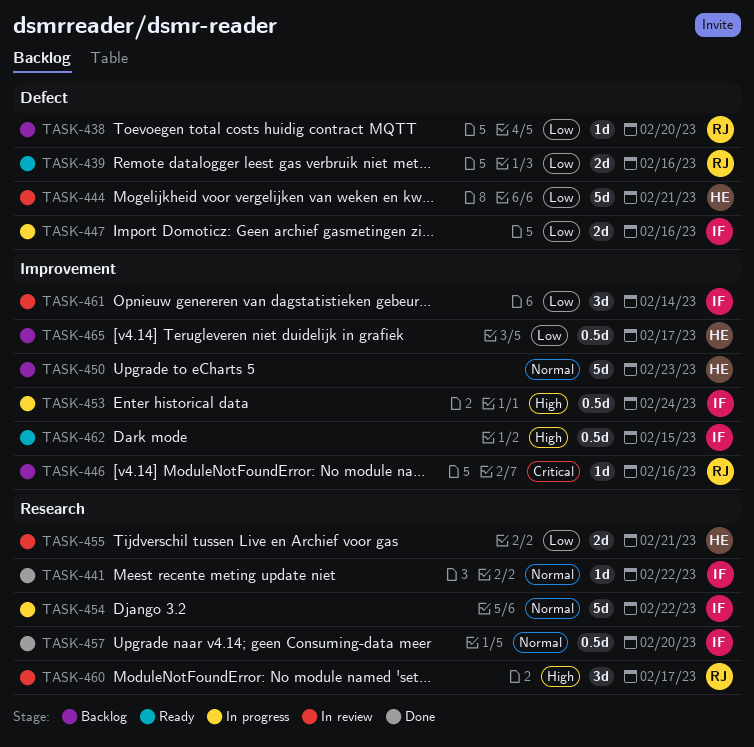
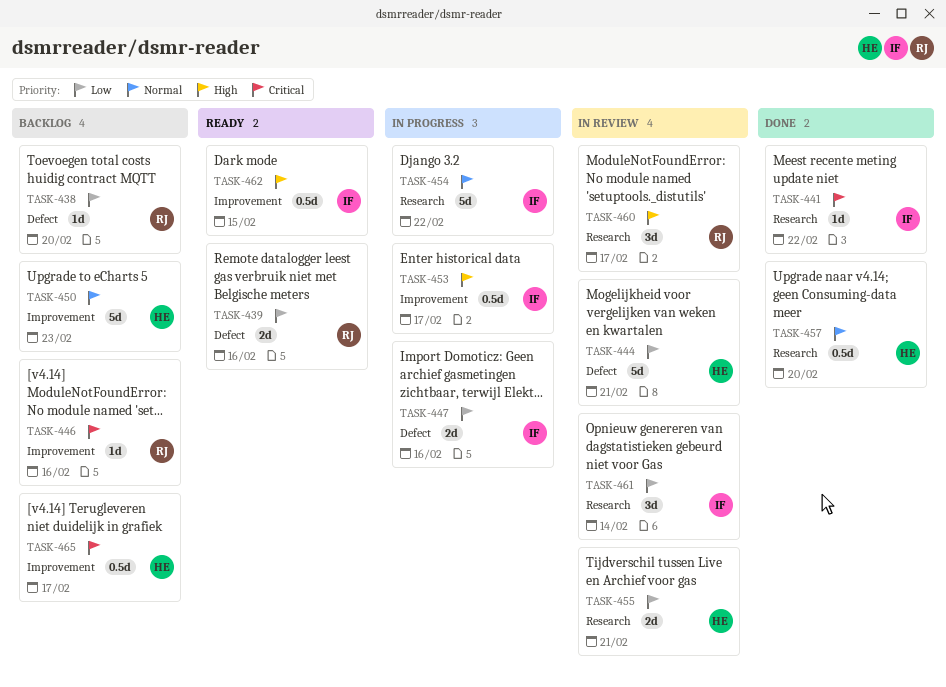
TASK-441, priority: Normal -> Critical
TASK-453, due: Feb 24 -> Feb 17
TASK-457, owner: IF -> HE
TASK-461, label: Improvement -> Research
TASK-465, priority: Low -> Critical

